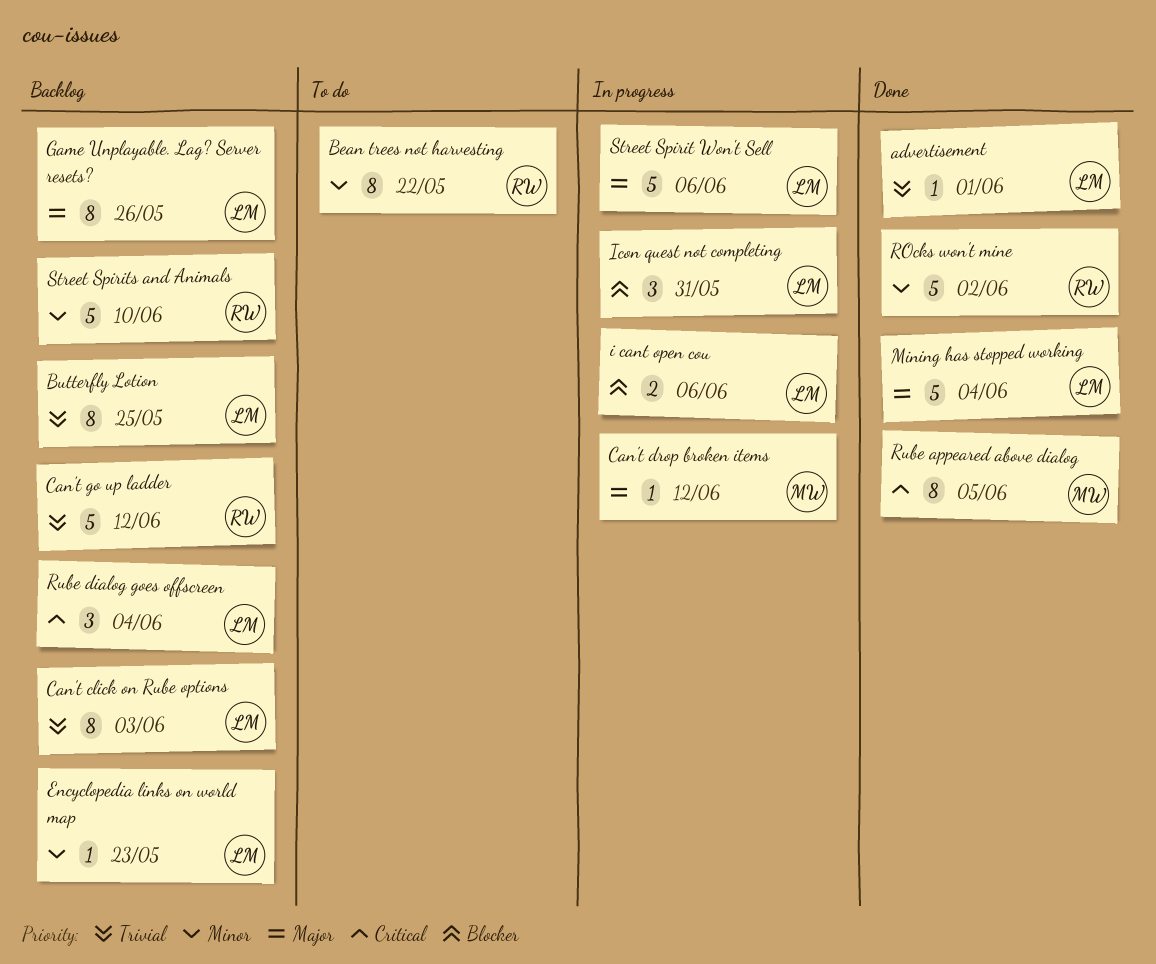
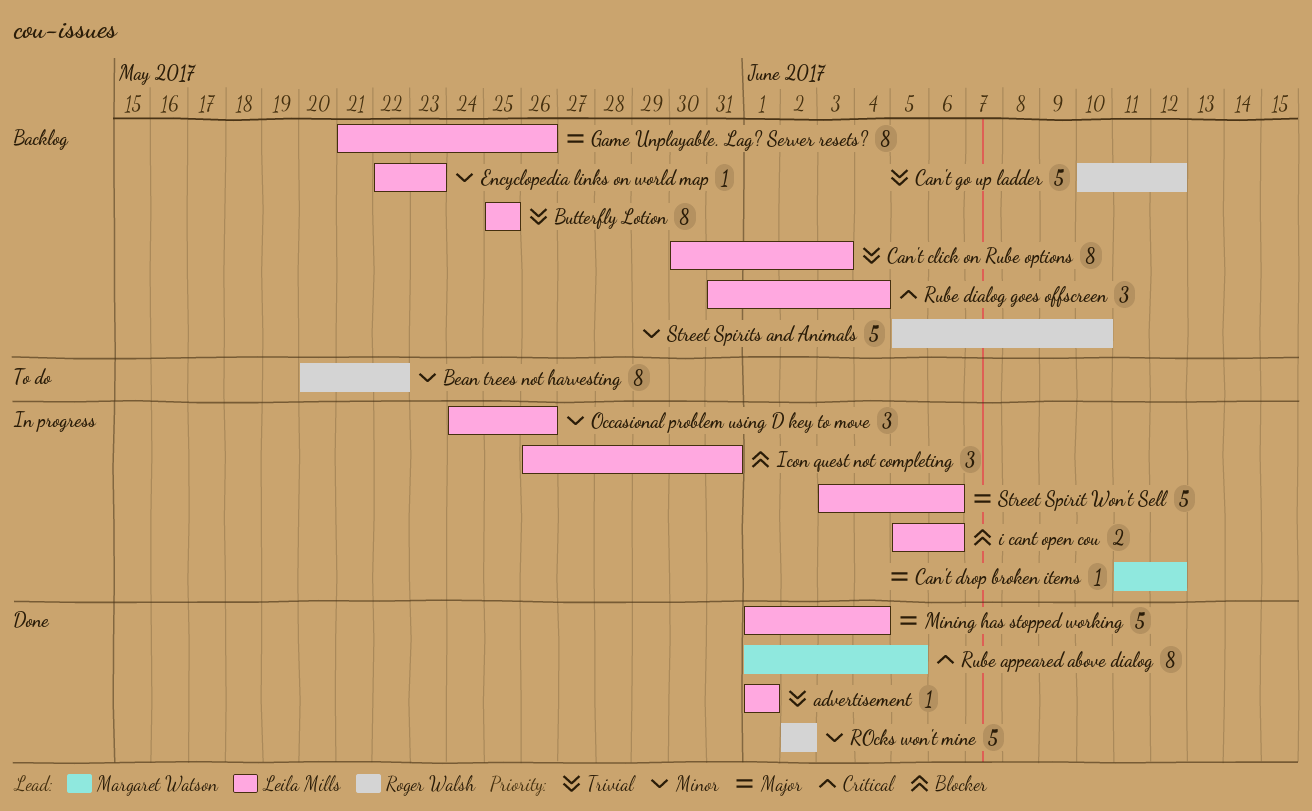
Occasional problem using D key to move: none -> present

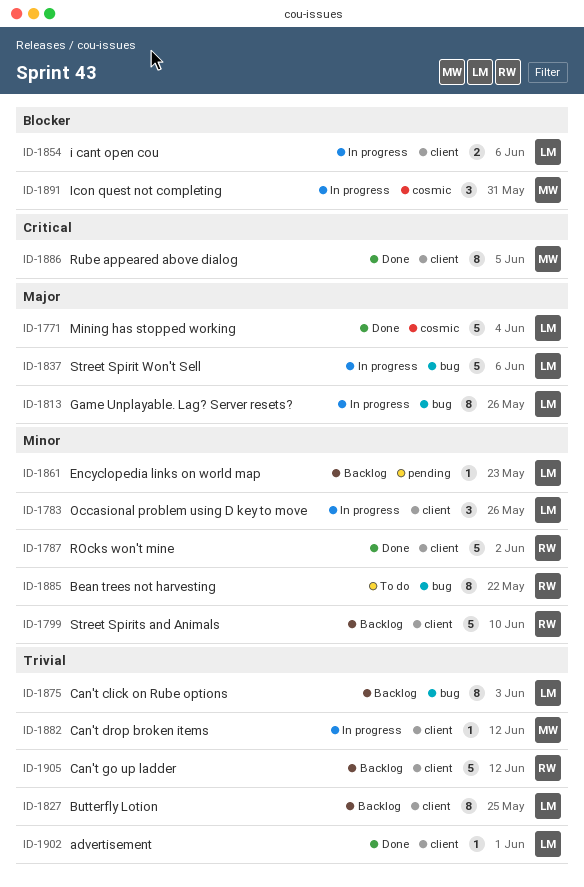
Can't drop broken items, priority: Major -> Trivial
Game Unplayable. Lag? Server resets?, status: Backlog -> In progress
Icon quest not completing, owner: Leila Mills -> Margaret Watson
Rube dialog goes offscreen: present -> none

